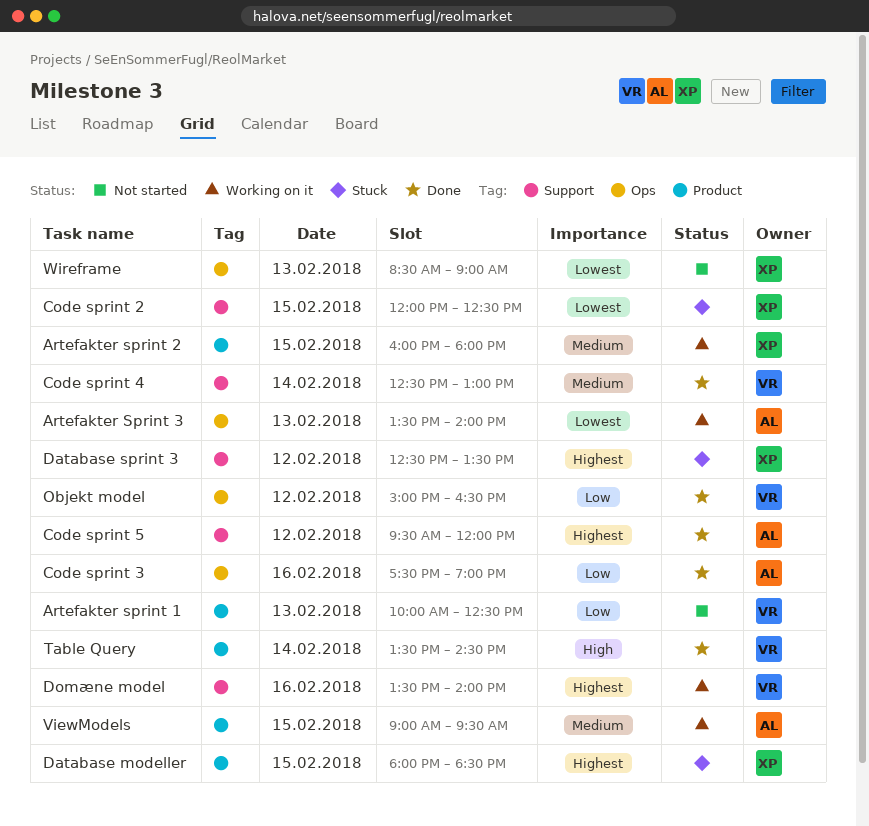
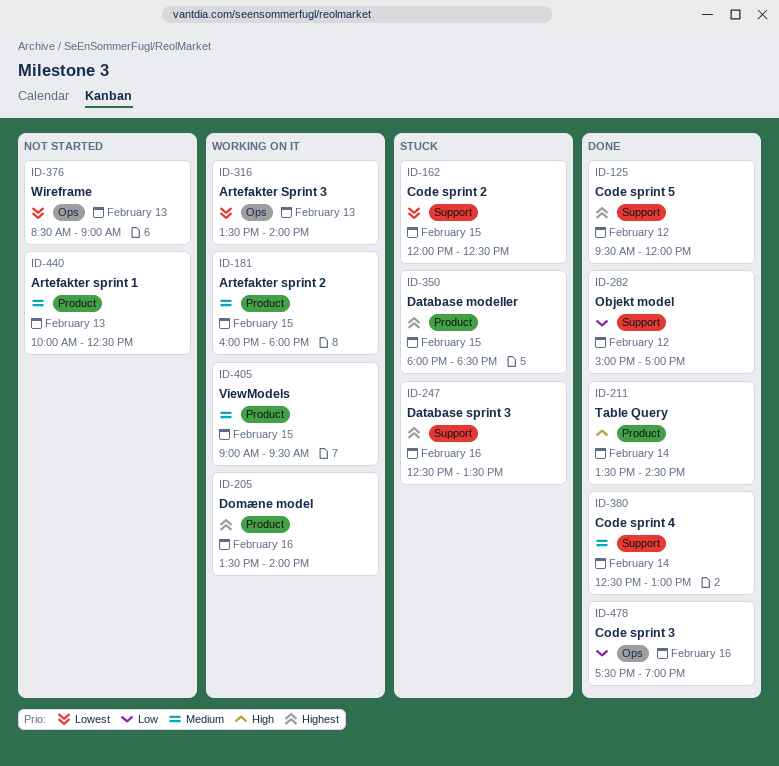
Artefakter sprint 1, priority: Low -> Medium
Database sprint 3, day: Feb 12 -> Feb 16
Domæne model, label: Support -> Product
Objekt model, label: Ops -> Support
Objekt model, ends: 16:30 -> 17:00

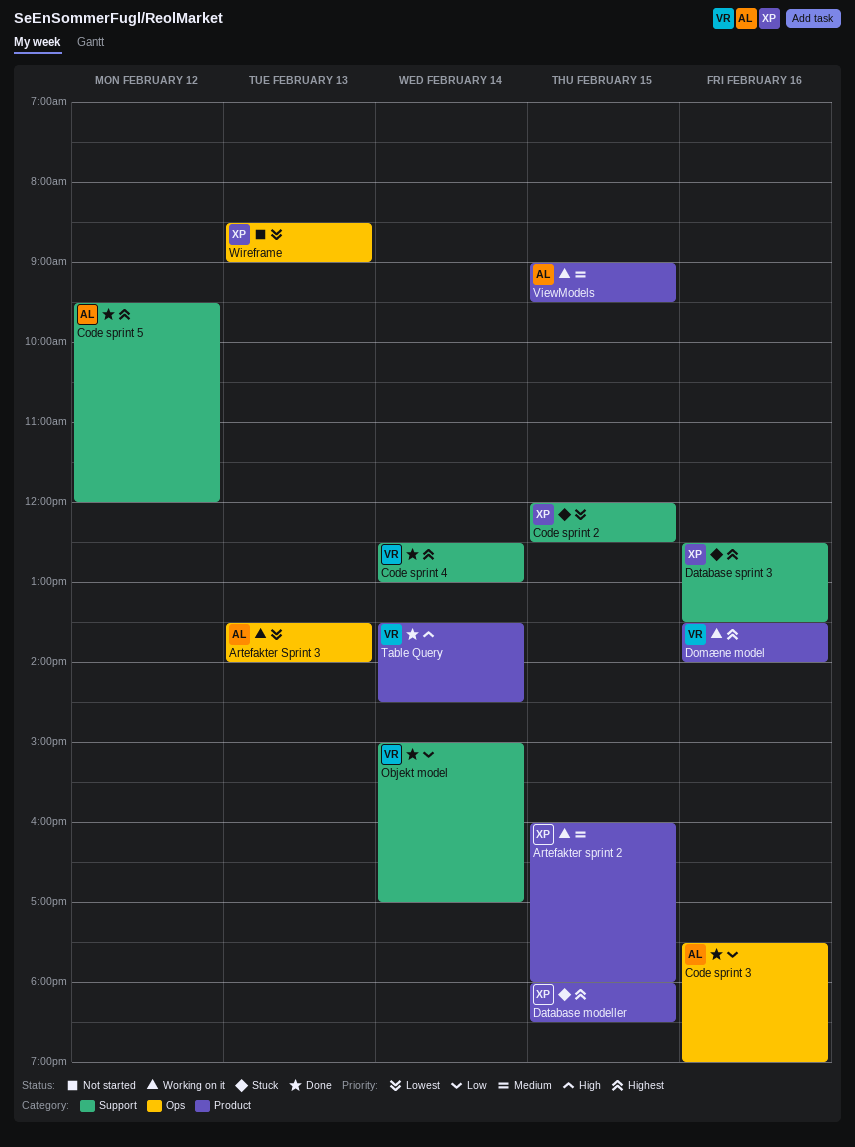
Artefakter sprint 1: present -> none
Code sprint 4, priority: Medium -> Highest
Objekt model, day: Feb 12 -> Feb 14

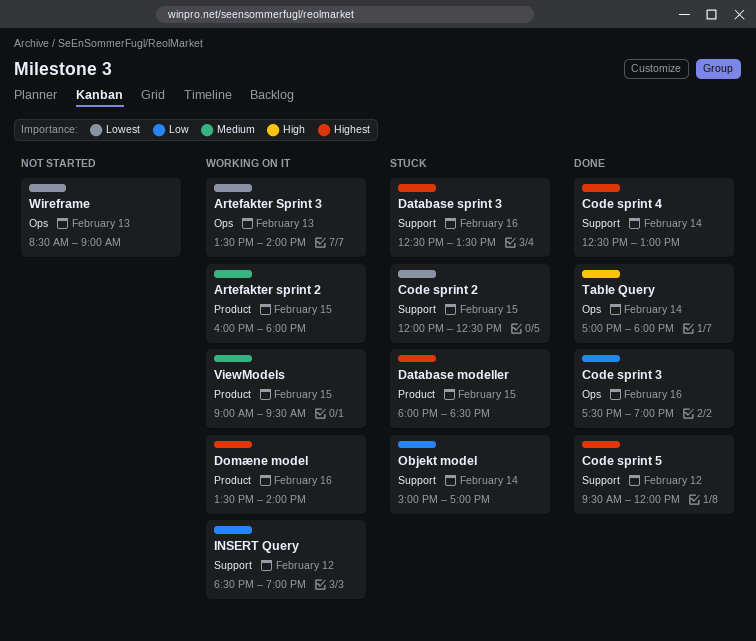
INSERT Query: none -> present
Objekt model, status: Done -> Stuck
Table Query, label: Product -> Ops
Table Query, begins: 13:30 -> 17:00
Table Query, ends: 14:30 -> 18:00

